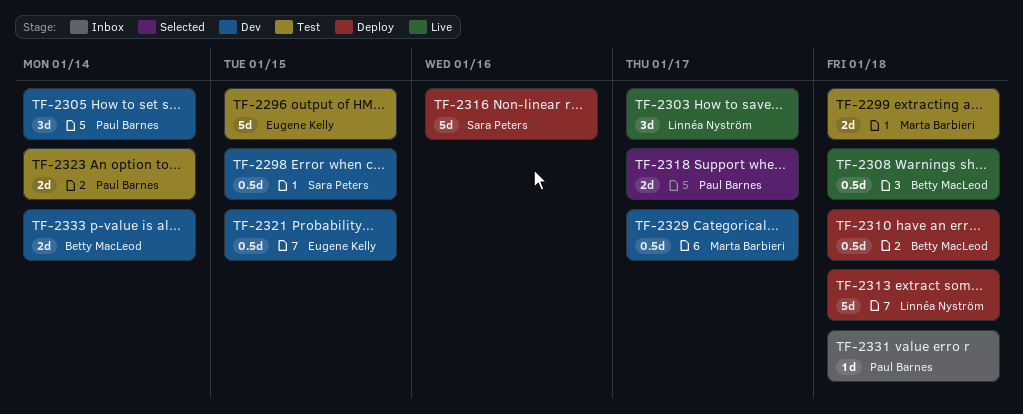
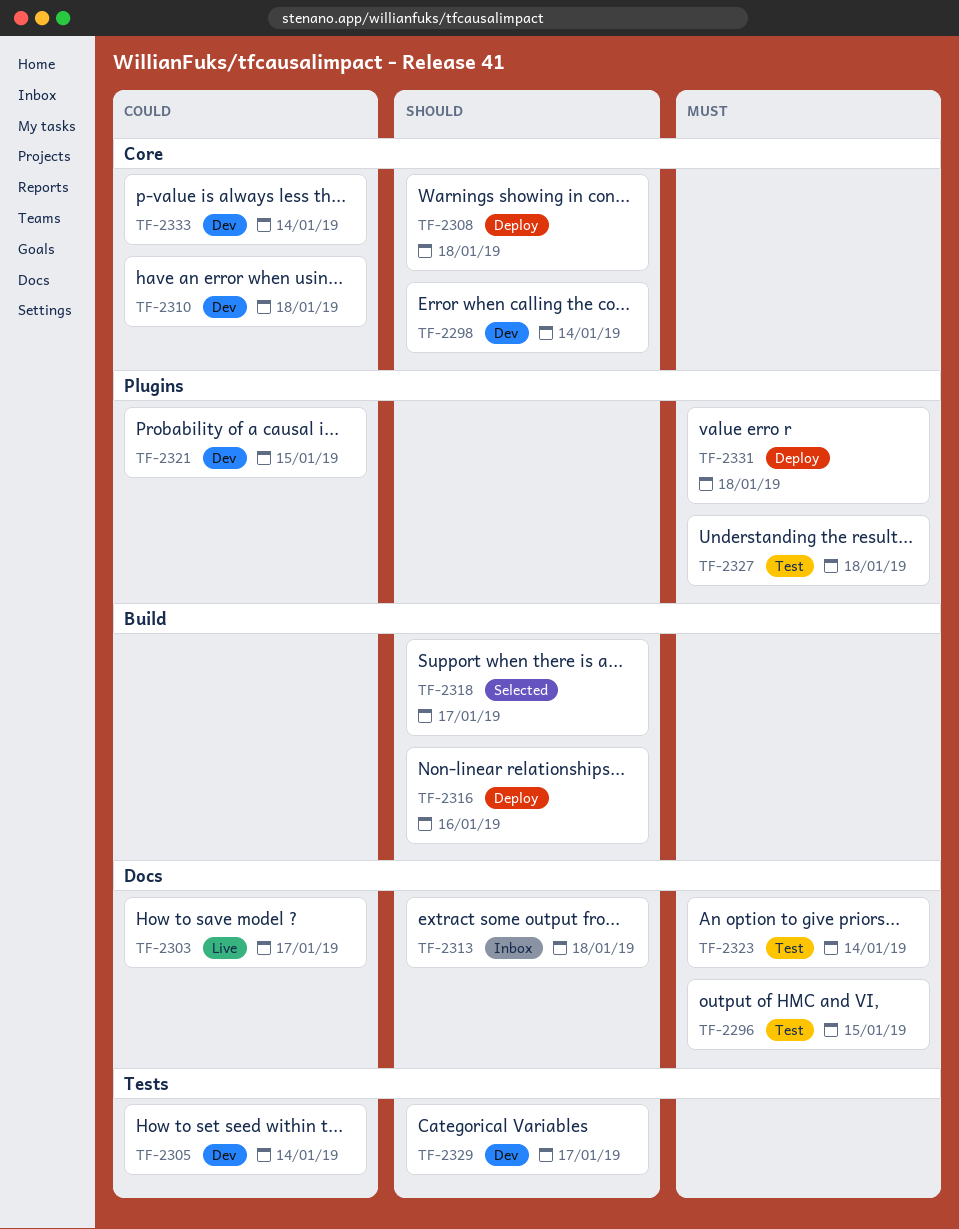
TF-2298, due: Jan 15 -> Jan 14
TF-2299: present -> none
TF-2308, status: Live -> Deploy
TF-2310, status: Deploy -> Dev
TF-2313, status: Deploy -> Inbox
TF-2327: none -> present
TF-2331, status: Inbox -> Deploy

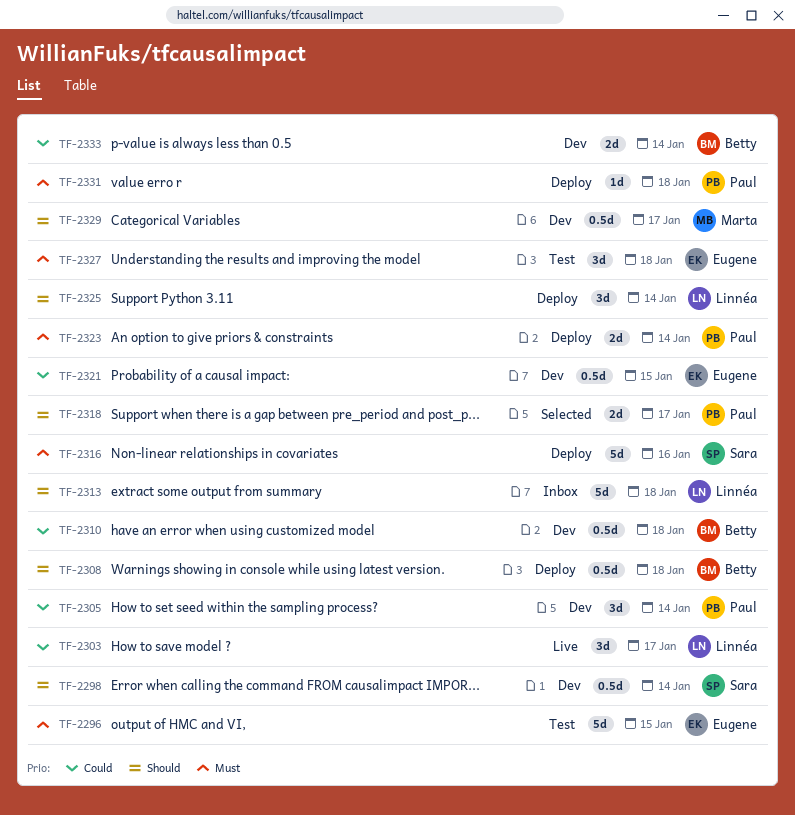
TF-2316, priority: Should -> Must
TF-2323, status: Test -> Deploy
TF-2325: none -> present

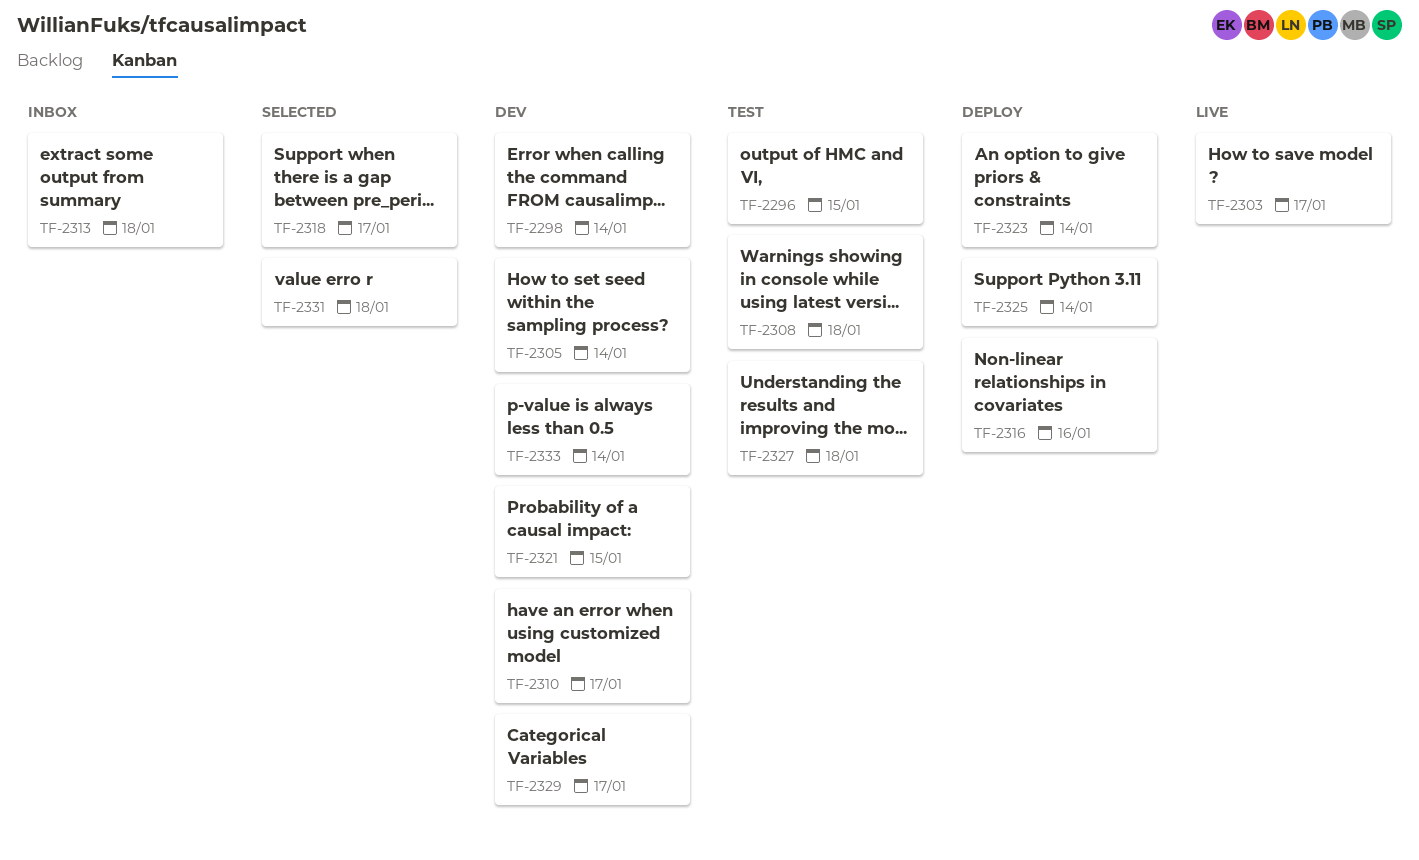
TF-2308, status: Deploy -> Test
TF-2310, due: Jan 18 -> Jan 17
TF-2331, status: Deploy -> Selected

